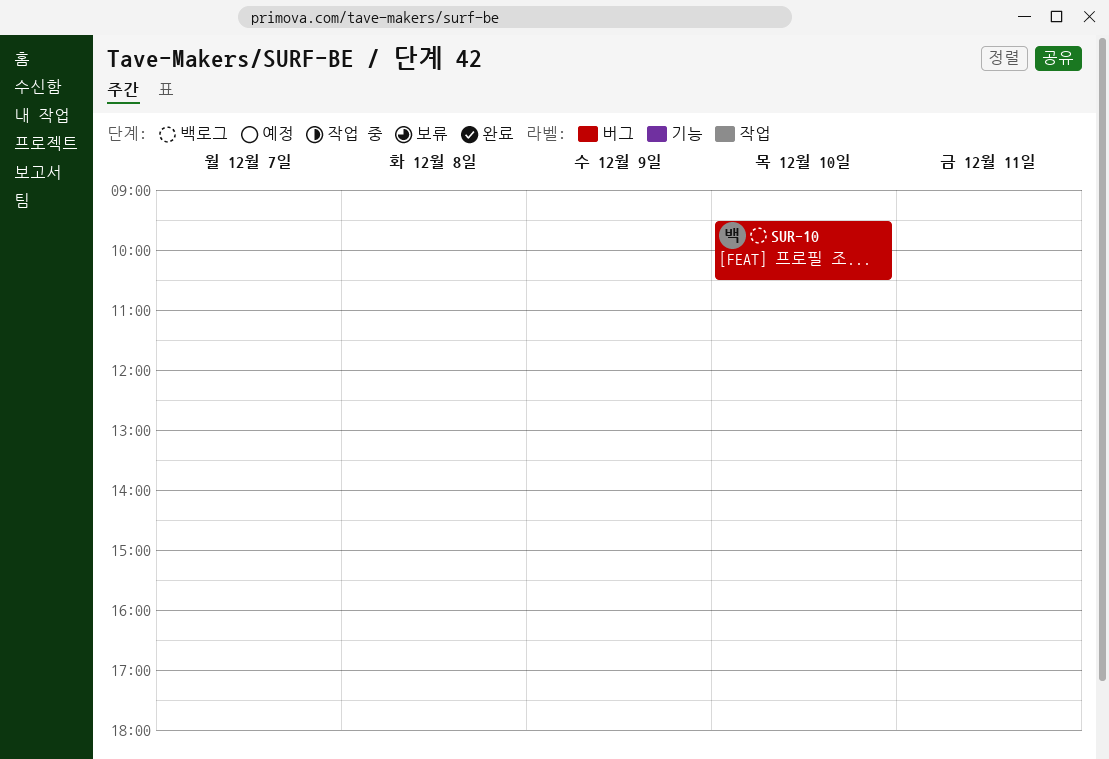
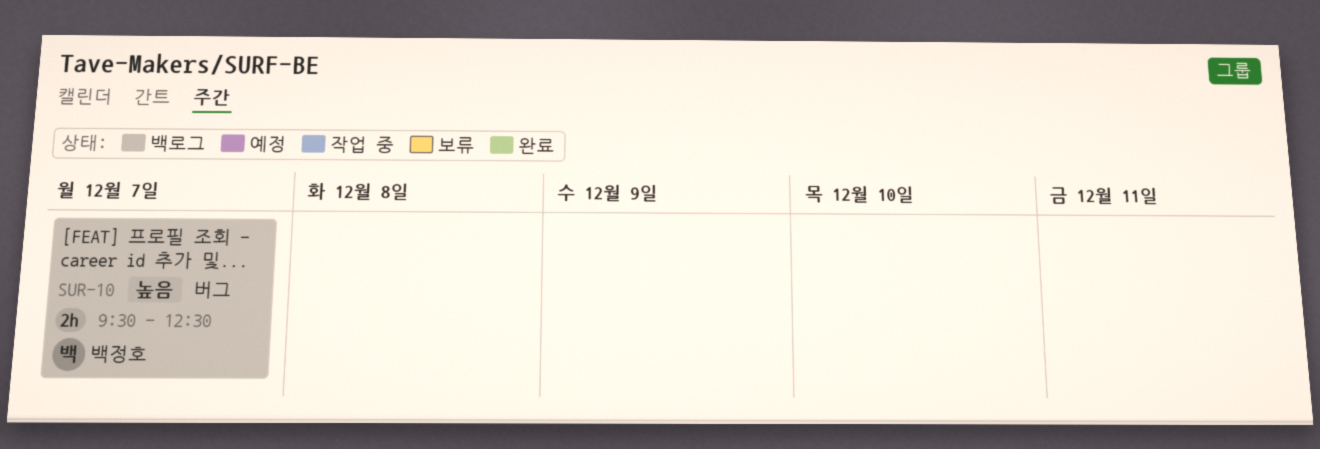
SUR-10, day: Dec 10 -> Dec 7
SUR-10, ends: 10:30 -> 12:30

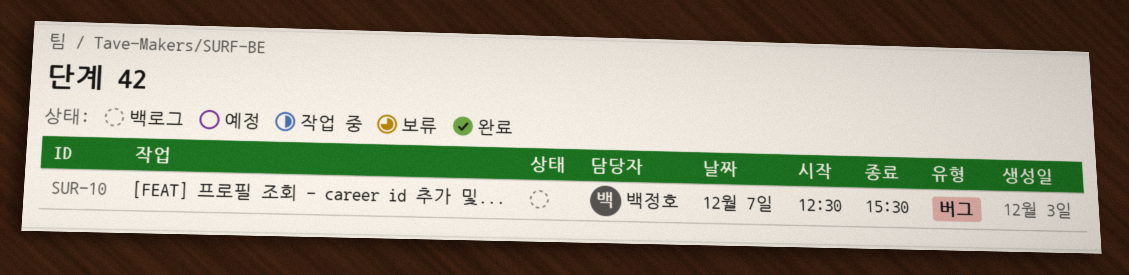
SUR-10, begins: 09:30 -> 12:30
SUR-10, ends: 12:30 -> 15:30

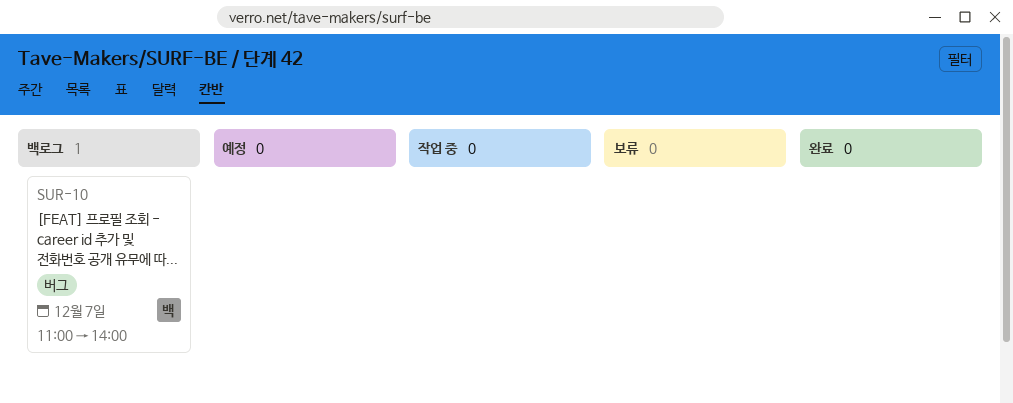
SUR-10, begins: 12:30 -> 11:00
SUR-10, ends: 15:30 -> 14:00

